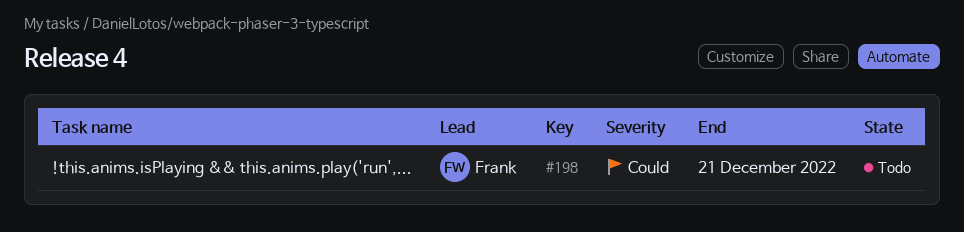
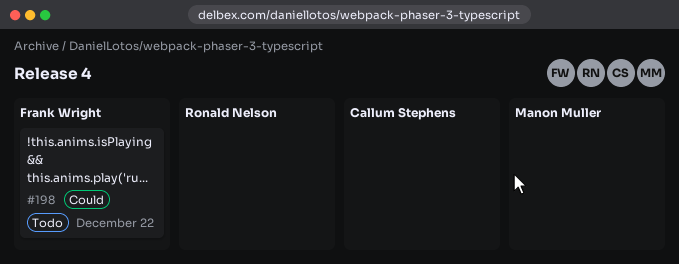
#198, due: Dec 21 -> Dec 22

